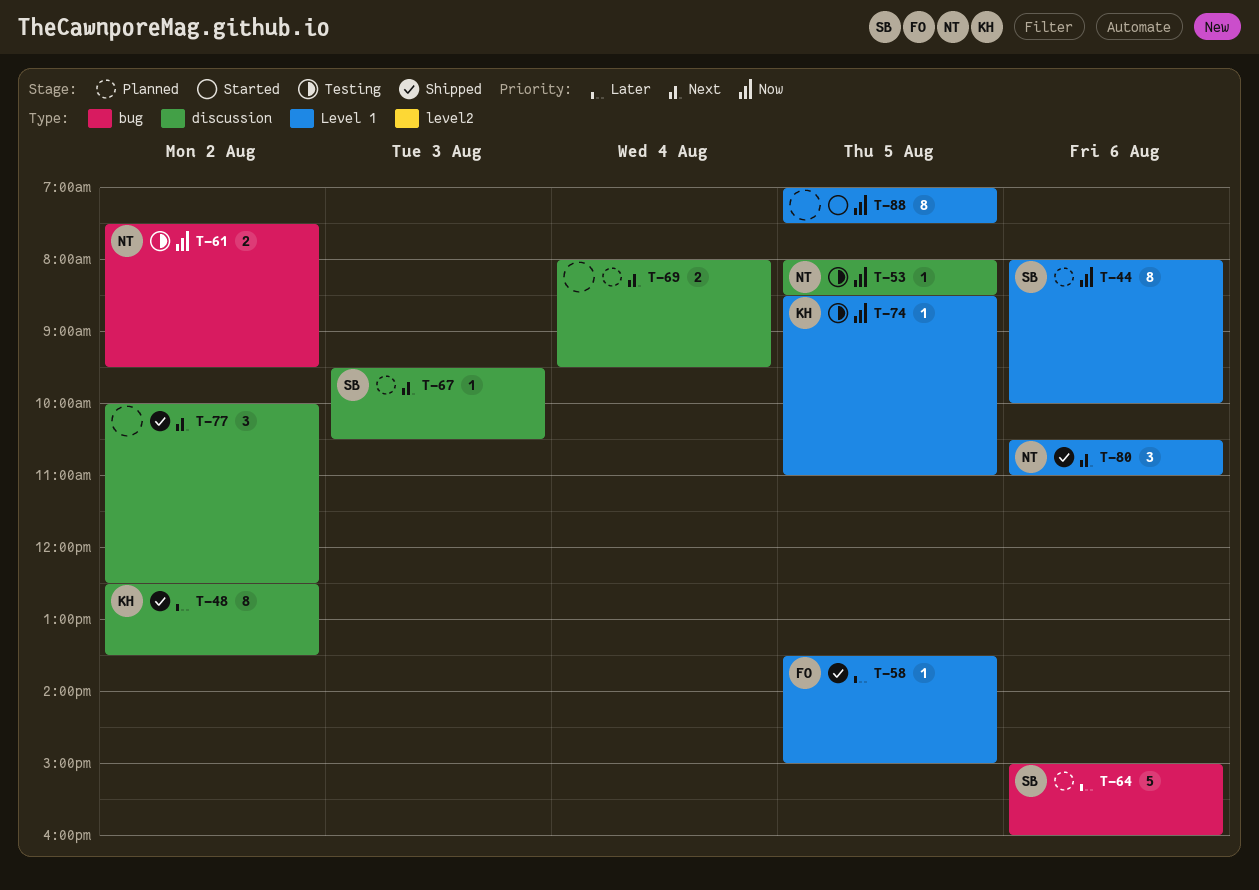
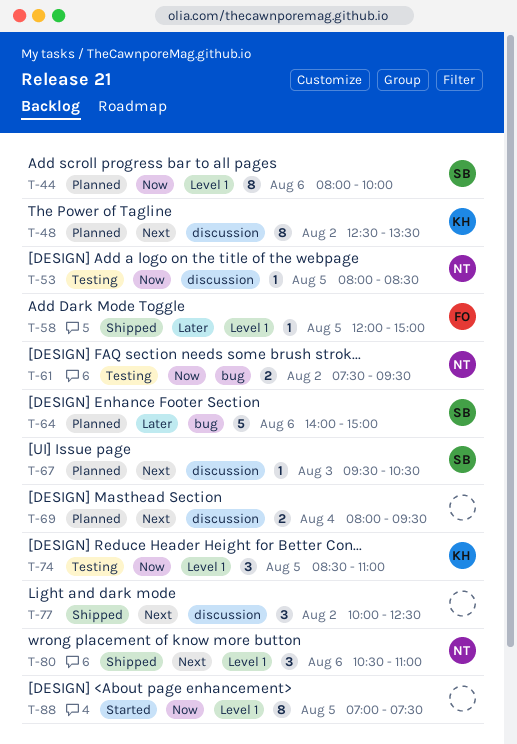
T-48, status: Shipped -> Planned
T-48, priority: Later -> Next
T-58, begins: 13:30 -> 12:00
T-64, begins: 15:00 -> 14:00
T-64, ends: 16:00 -> 15:00
T-74, estimate: 1 -> 3

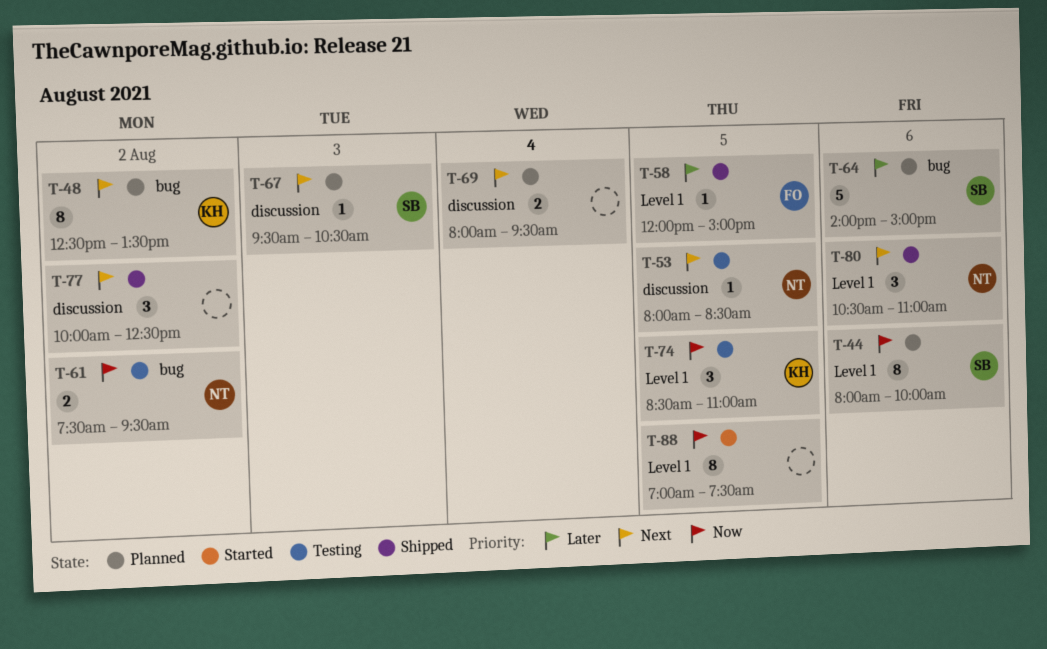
T-48, label: discussion -> bug
T-53, priority: Now -> Next

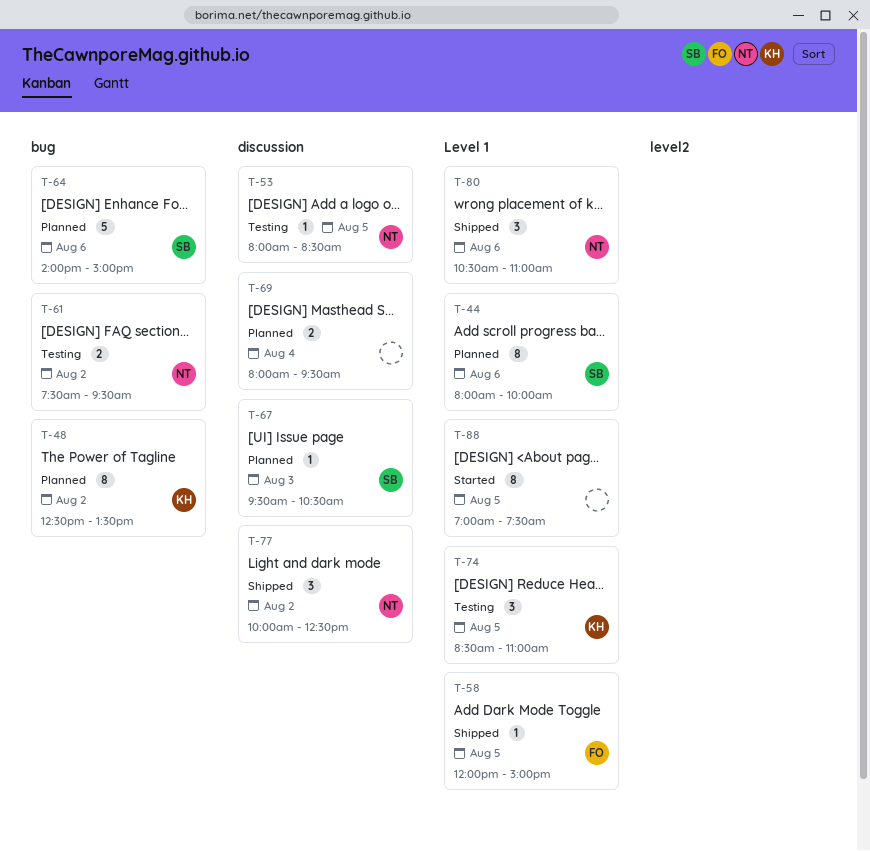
T-77, owner: none -> NT

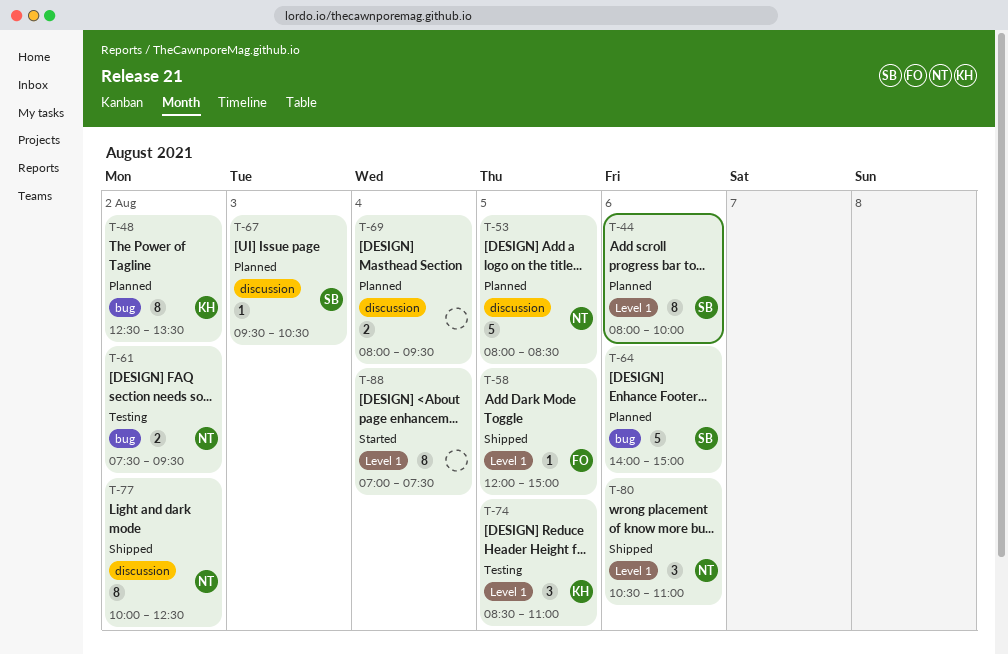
T-53, status: Testing -> Planned
T-53, estimate: 1 -> 5
T-77, estimate: 3 -> 8
T-88, day: Aug 5 -> Aug 4

